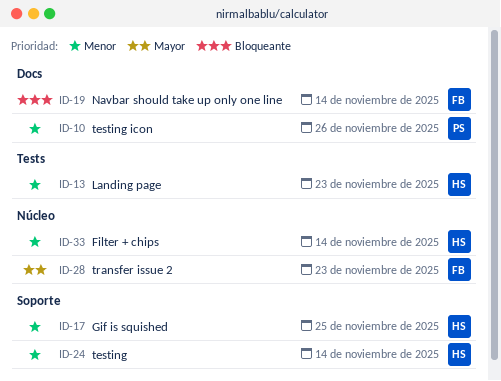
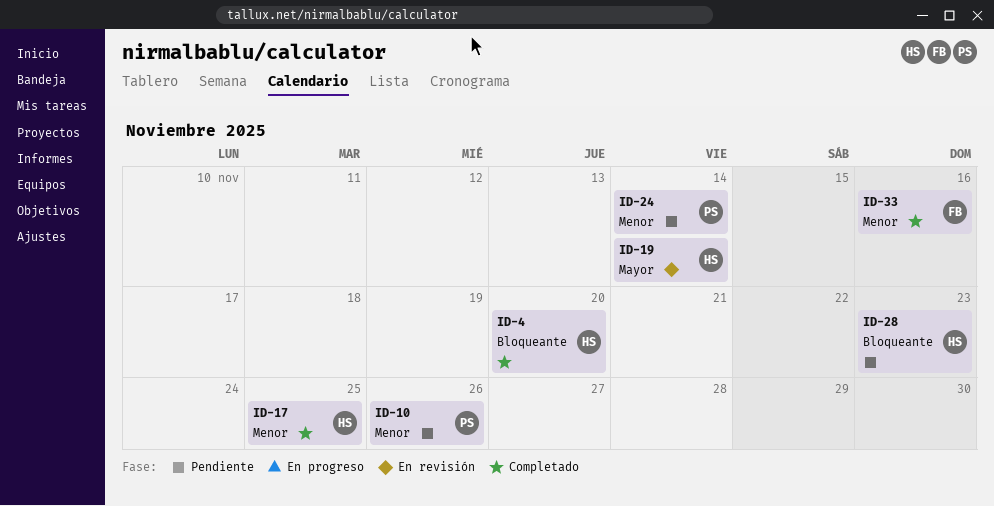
ID-4: none -> present
ID-13: present -> none
ID-19, owner: FB -> HS
ID-19, priority: Bloqueante -> Mayor
ID-24, owner: HS -> PS
ID-28, owner: FB -> HS
ID-28, priority: Mayor -> Bloqueante
ID-33, owner: HS -> FB
ID-33, due: Nov 14 -> Nov 16

